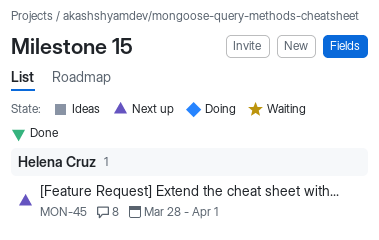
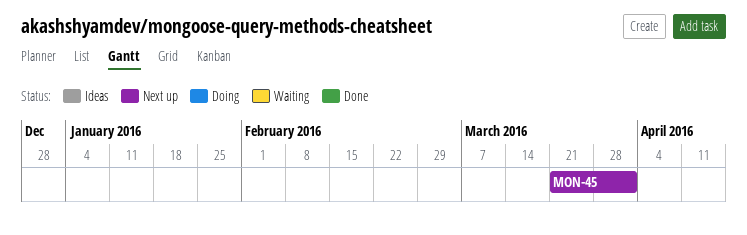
MON-45, start: Mar 28 -> Mar 21

